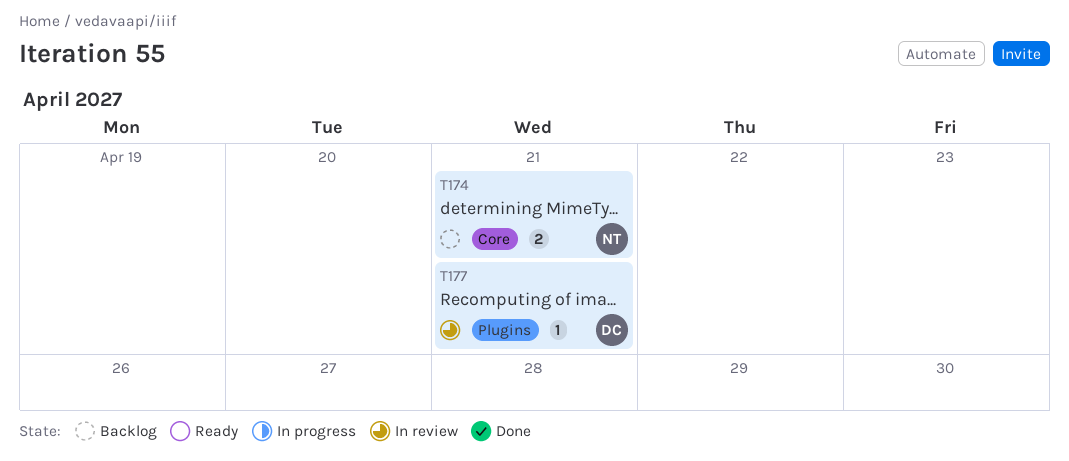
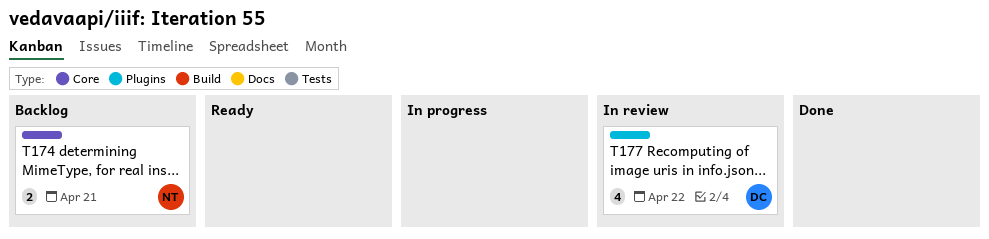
T177, estimate: 1 -> 4
T177, due: Apr 21 -> Apr 22

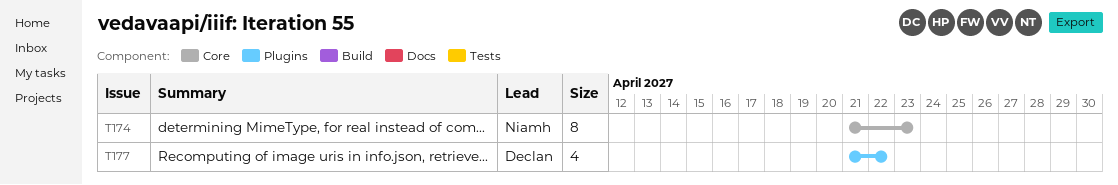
T174, estimate: 2 -> 8
T174, due: Apr 21 -> Apr 23

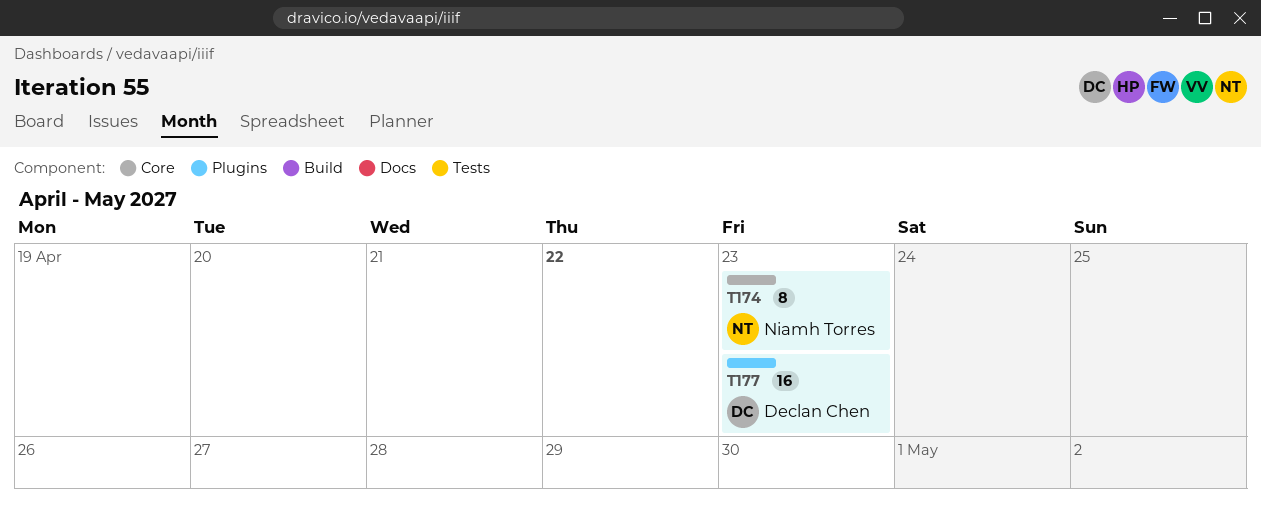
T177, estimate: 4 -> 16
T177, due: Apr 22 -> Apr 23

